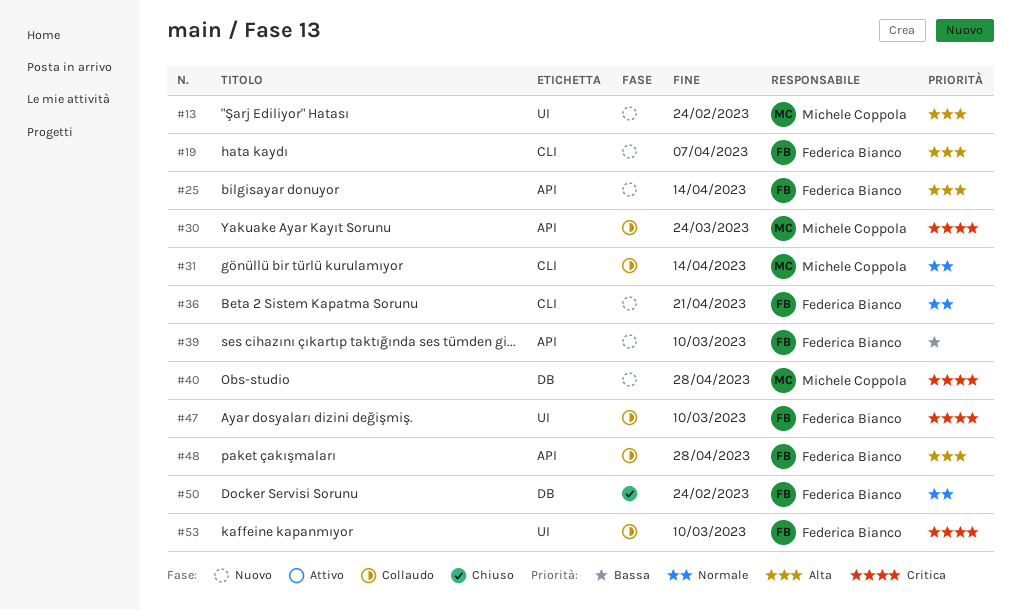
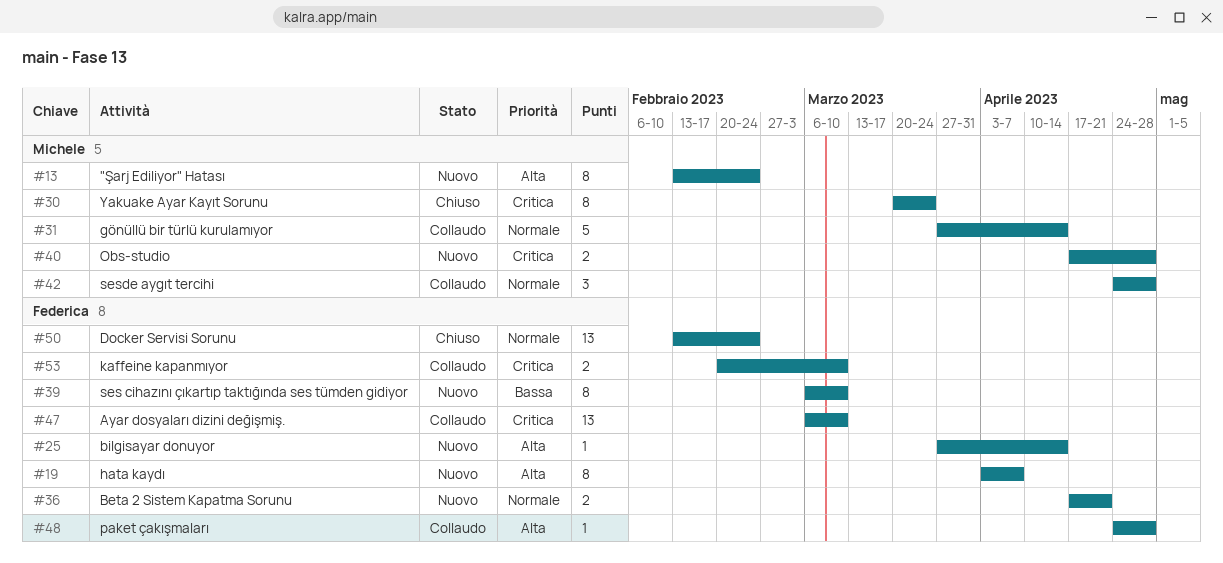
#30, status: Collaudo -> Chiuso
#42: none -> present

